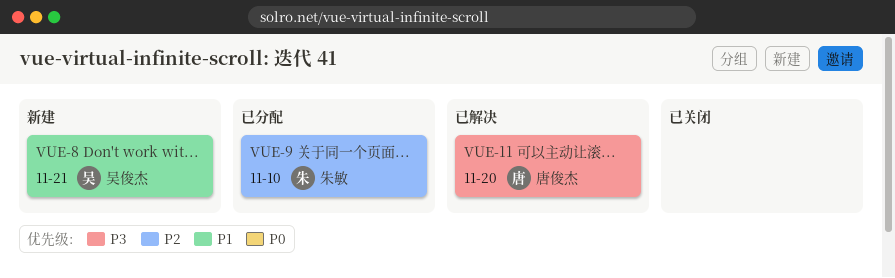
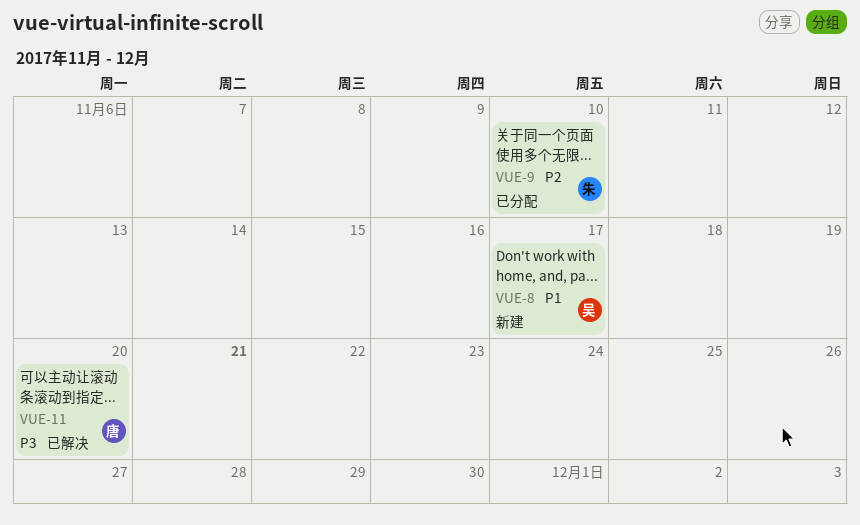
VUE-8, due: Nov 21 -> Nov 17

